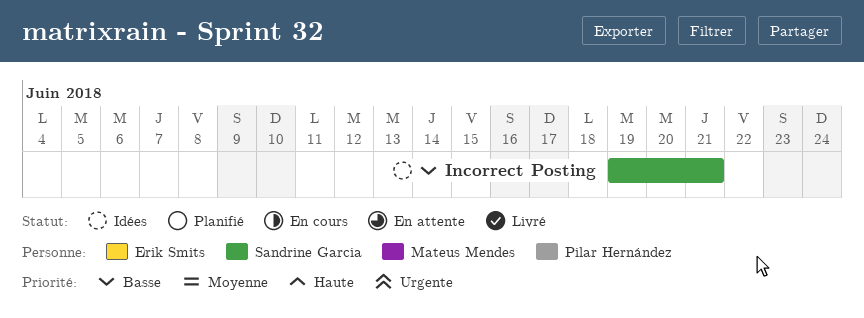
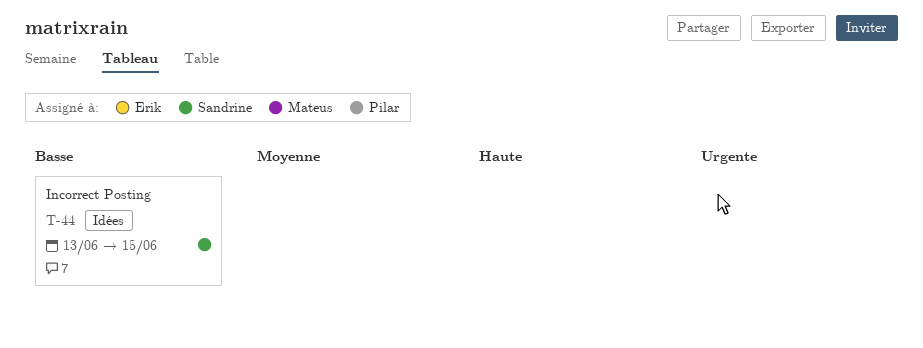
Incorrect Posting, start: Jun 19 -> Jun 13
Incorrect Posting, due: Jun 21 -> Jun 15

